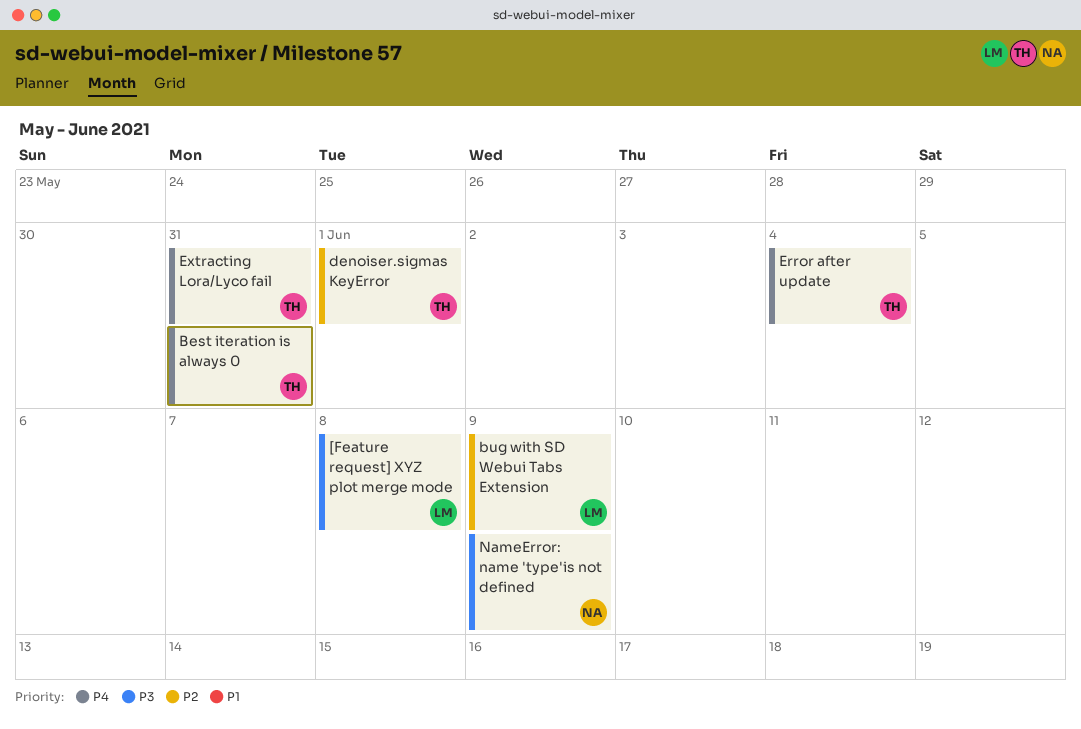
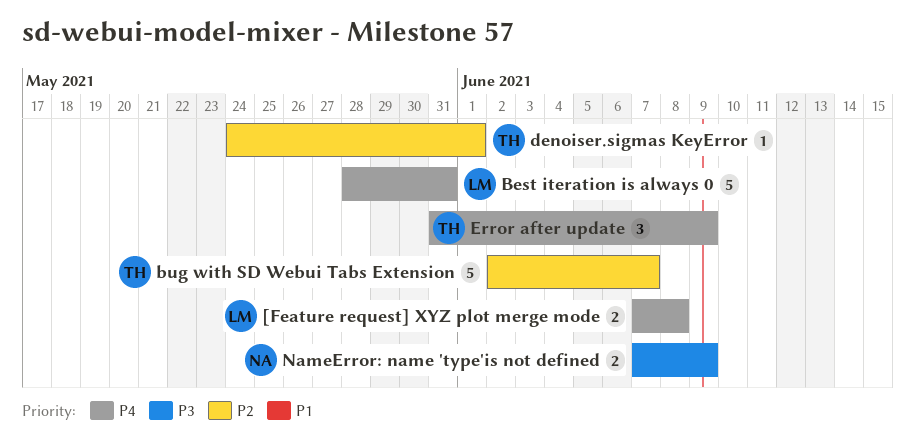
[Feature request] XYZ plot merge mode, priority: P3 -> P4
Best iteration is always 0, owner: TH -> LM
bug with SD Webui Tabs Extension, owner: LM -> TH
bug with SD Webui Tabs Extension, due: Jun 9 -> Jun 7
Error after update, due: Jun 4 -> Jun 9
Extracting Lora/Lyco fail: present -> none

